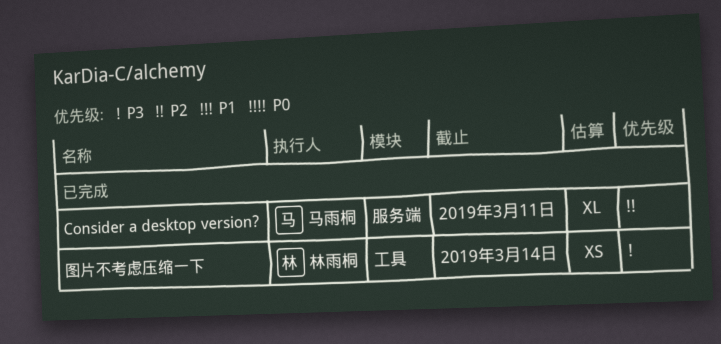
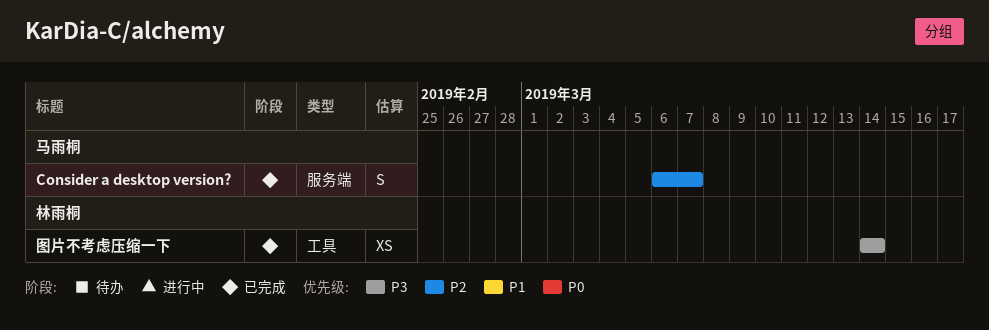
Consider a desktop version?, estimate: XL -> S
Consider a desktop version?, due: Mar 11 -> Mar 7

